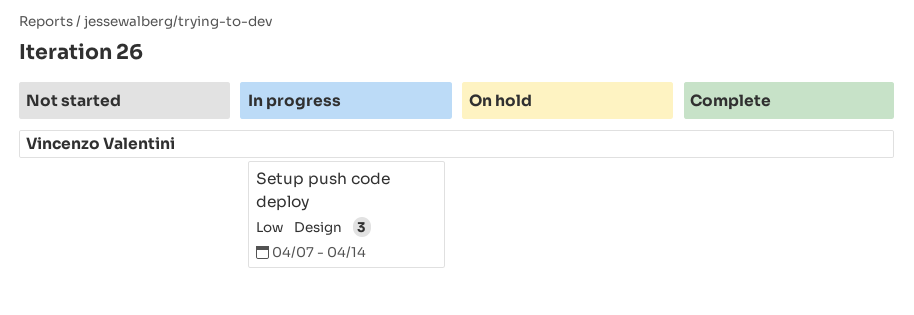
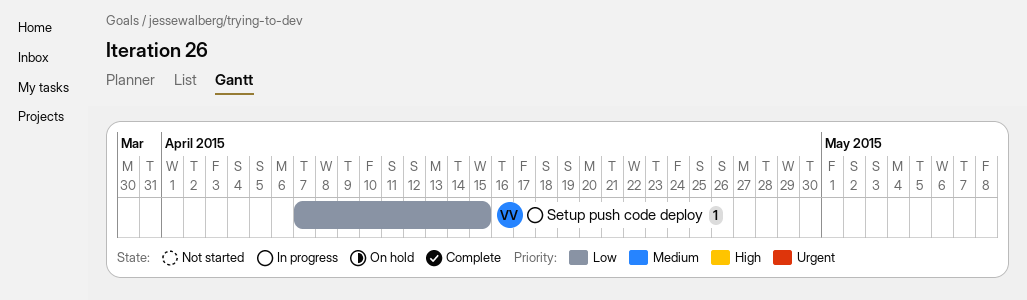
Setup push code deploy, estimate: 3 -> 1
Setup push code deploy, due: Apr 14 -> Apr 15

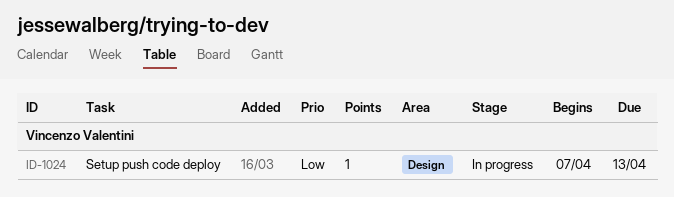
Setup push code deploy, due: Apr 15 -> Apr 13

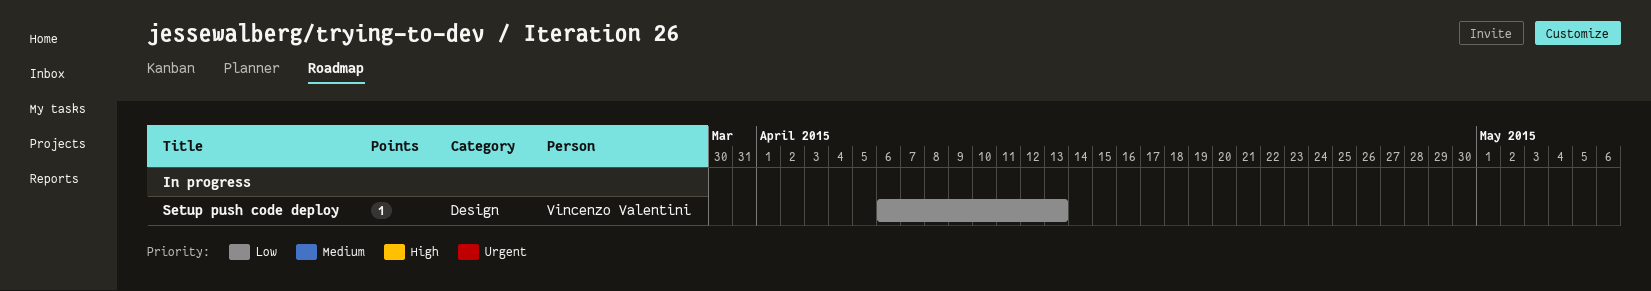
Setup push code deploy, start: Apr 7 -> Apr 6

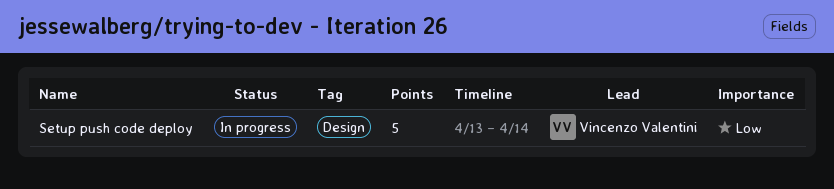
Setup push code deploy, estimate: 1 -> 5
Setup push code deploy, start: Apr 6 -> Apr 13
Setup push code deploy, due: Apr 13 -> Apr 14

